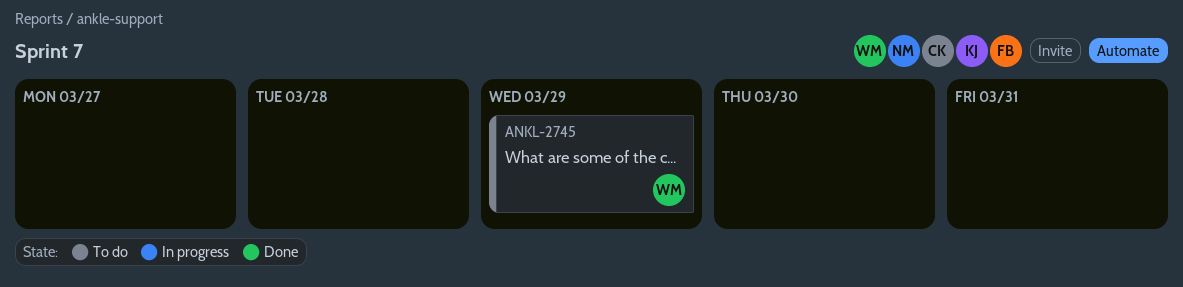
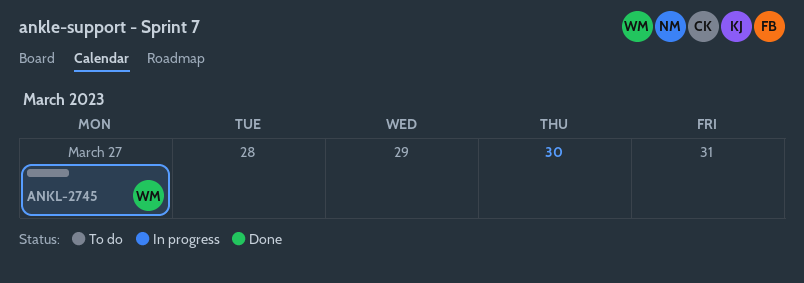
ANKL-2745, due: Mar 29 -> Mar 27

